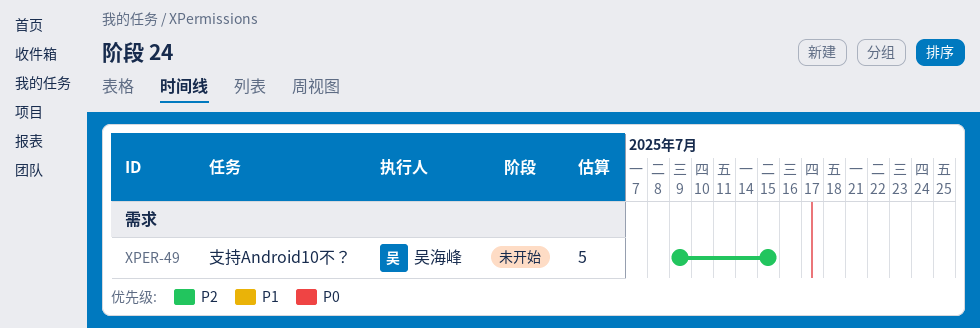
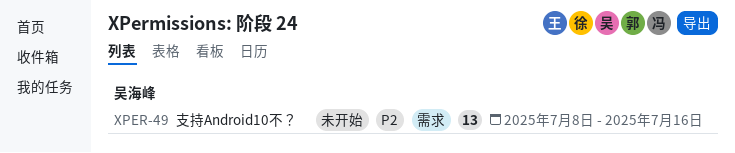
XPER-49, estimate: 5 -> 13
XPER-49, start: Jul 9 -> Jul 8
XPER-49, due: Jul 15 -> Jul 16

